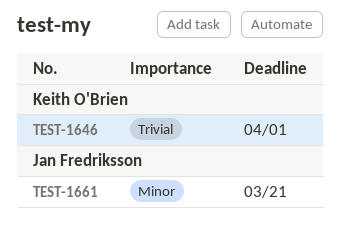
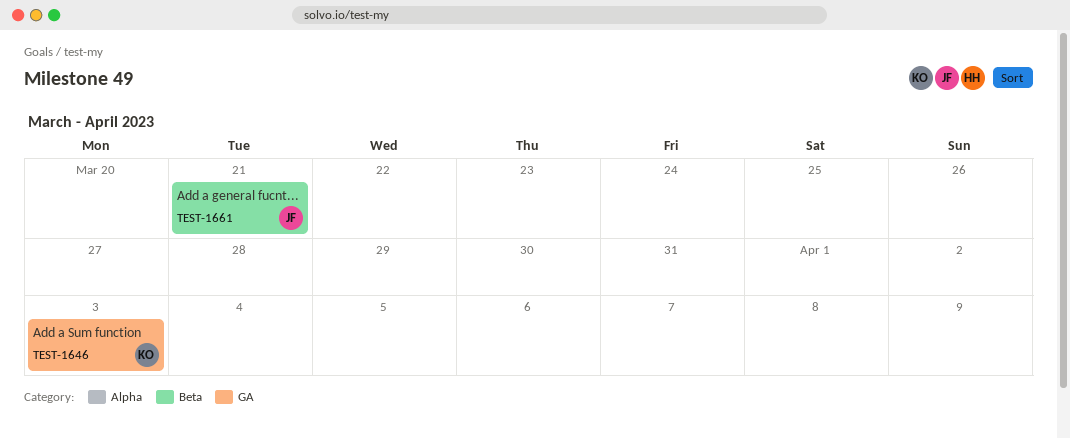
TEST-1646, due: Apr 1 -> Apr 3

